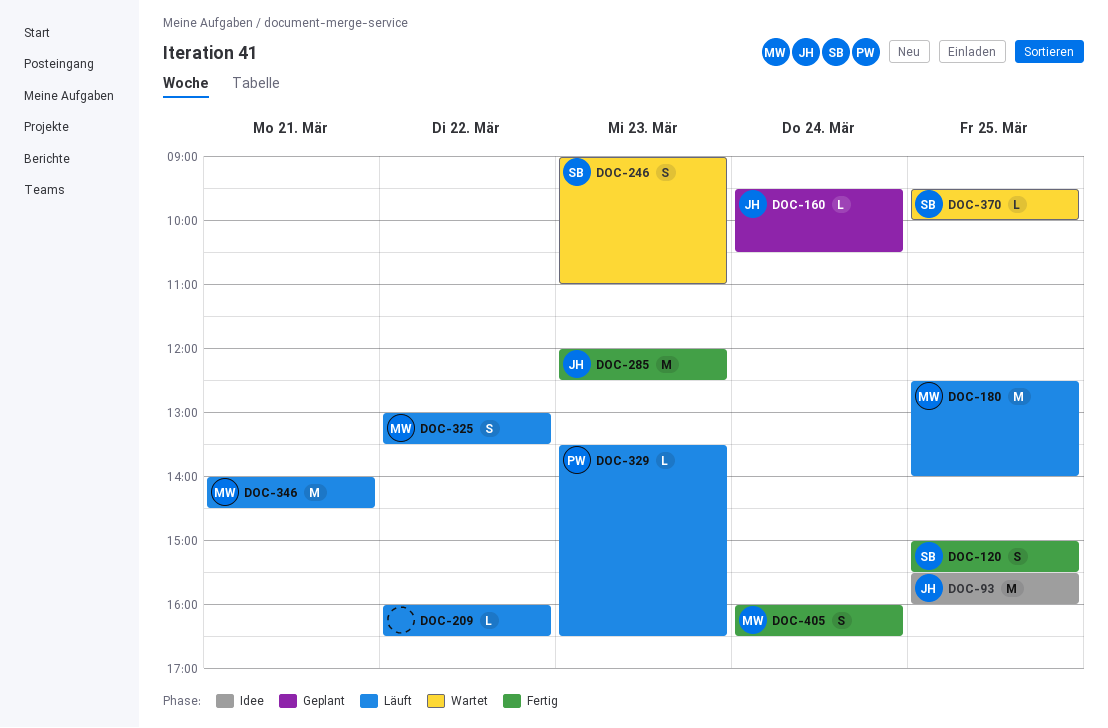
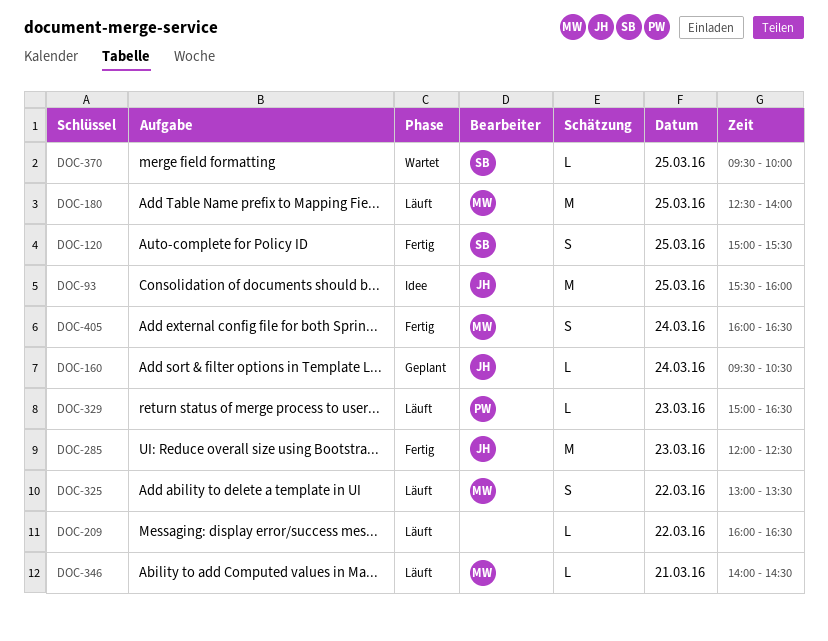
DOC-246: present -> none
DOC-329, begins: 13:30 -> 15:00
DOC-346, estimate: M -> L

